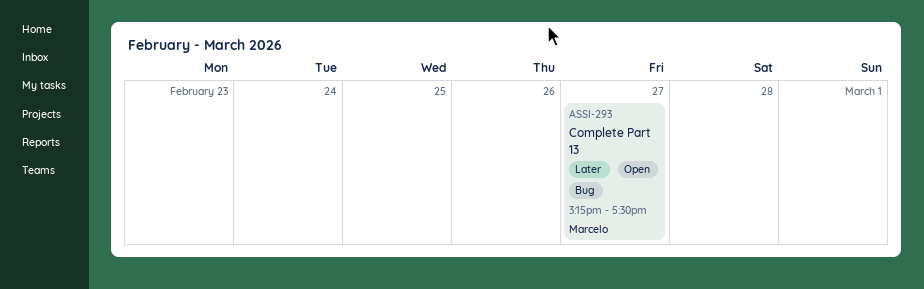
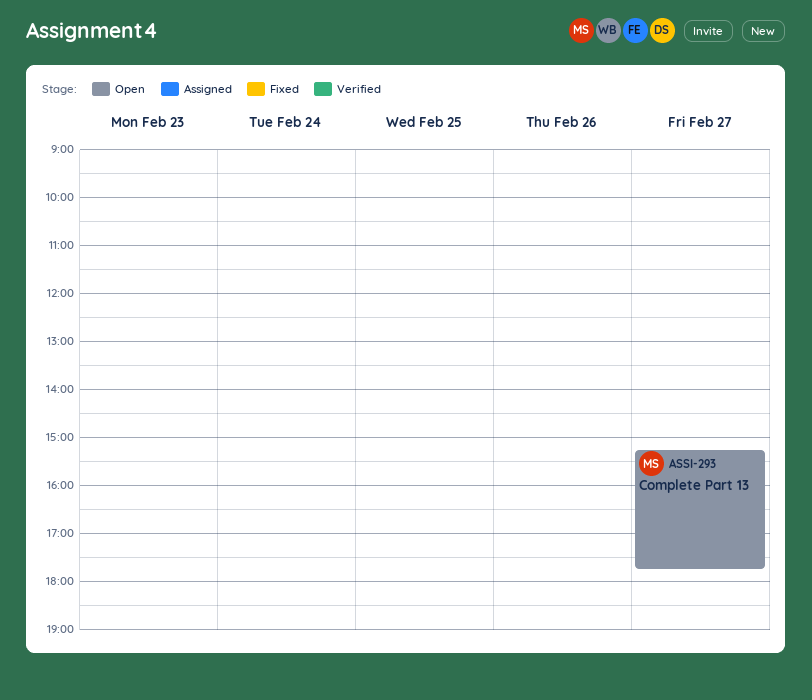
ASSI-293, ends: 17:30 -> 17:45

